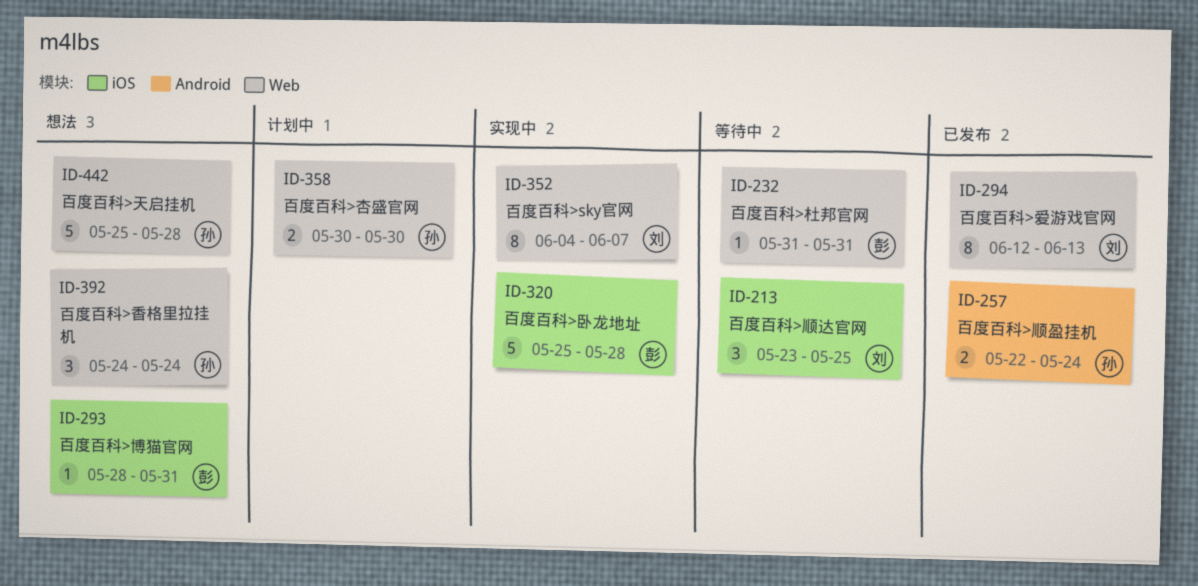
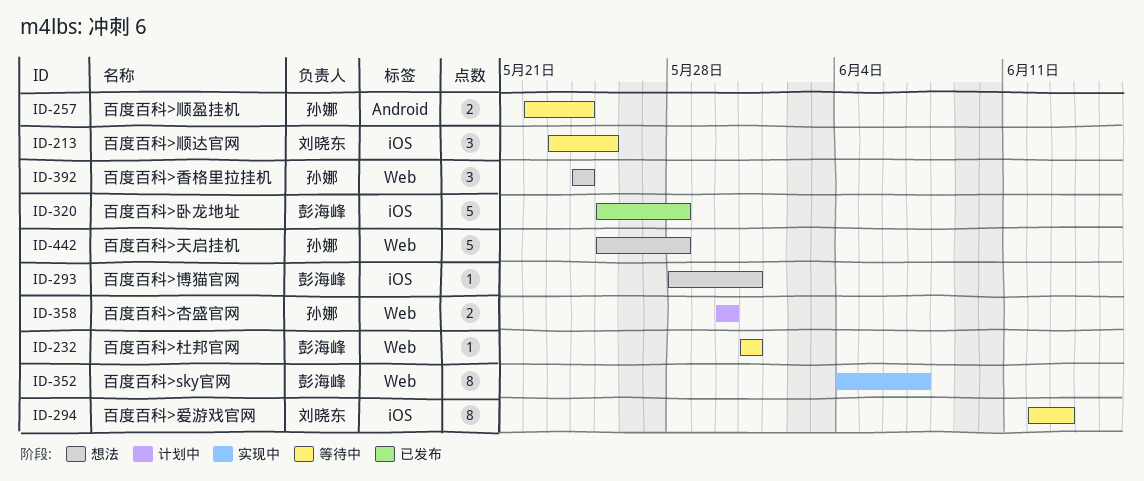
ID-257, status: 已发布 -> 等待中
ID-294, status: 已发布 -> 等待中
ID-294, label: Web -> iOS
ID-320, status: 实现中 -> 已发布
ID-352, owner: 刘晓东 -> 彭海峰

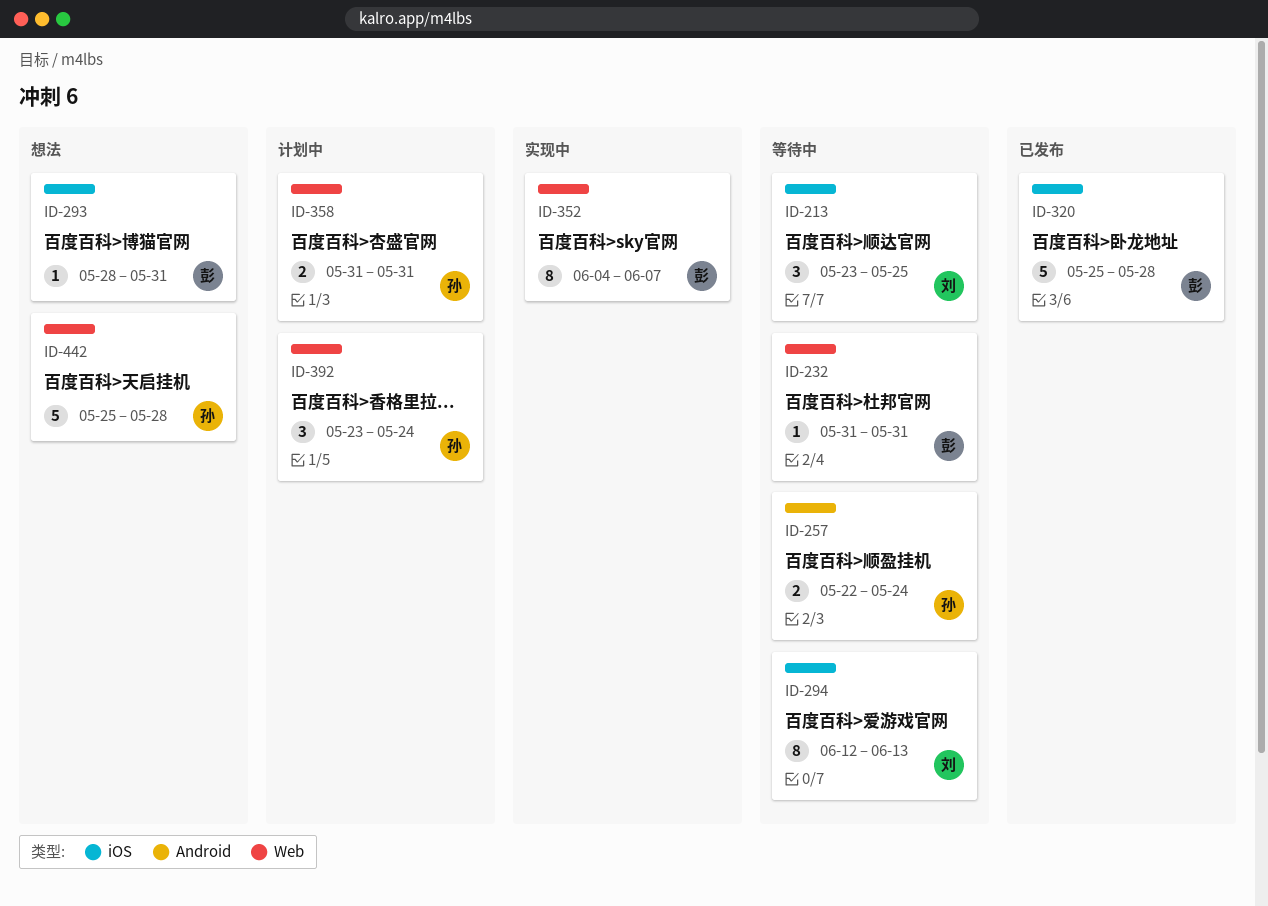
ID-358, start: May 30 -> May 31
ID-358, due: May 30 -> May 31
ID-392, status: 想法 -> 计划中
ID-392, start: May 24 -> May 23

